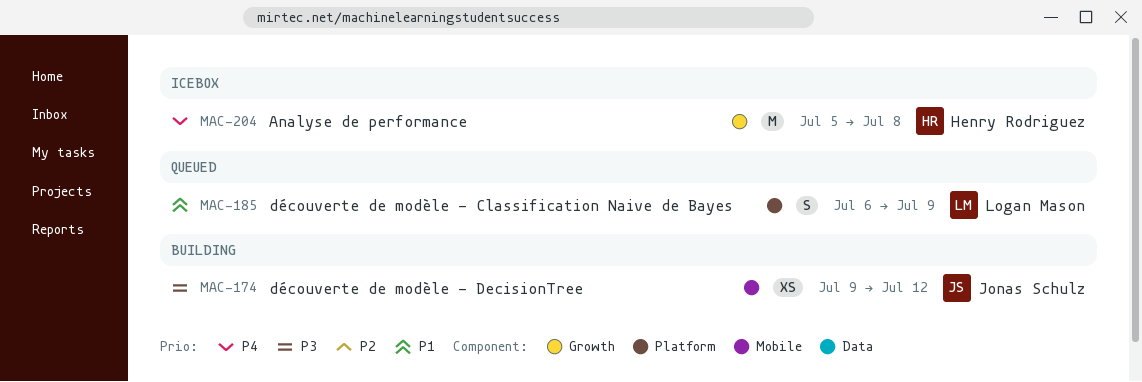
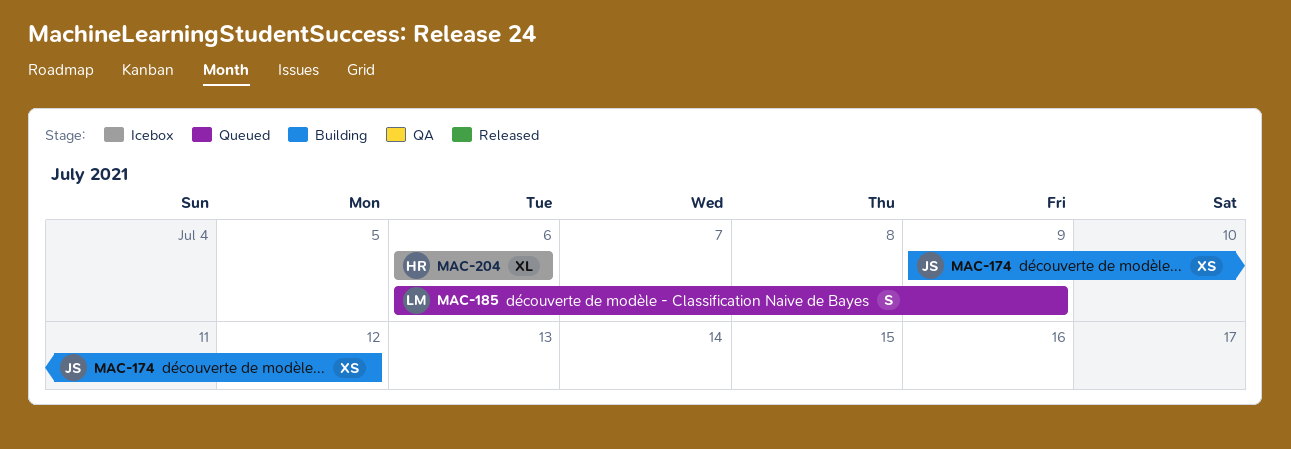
MAC-204, estimate: M -> XL
MAC-204, start: Jul 5 -> Jul 6
MAC-204, due: Jul 8 -> Jul 6

